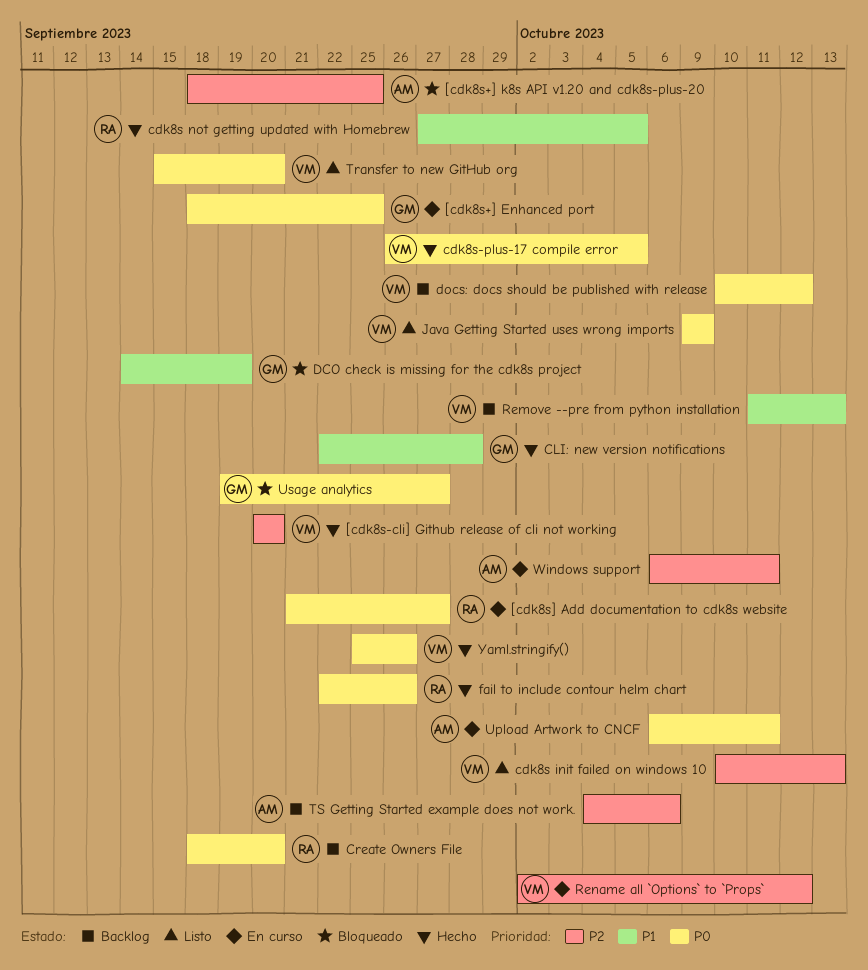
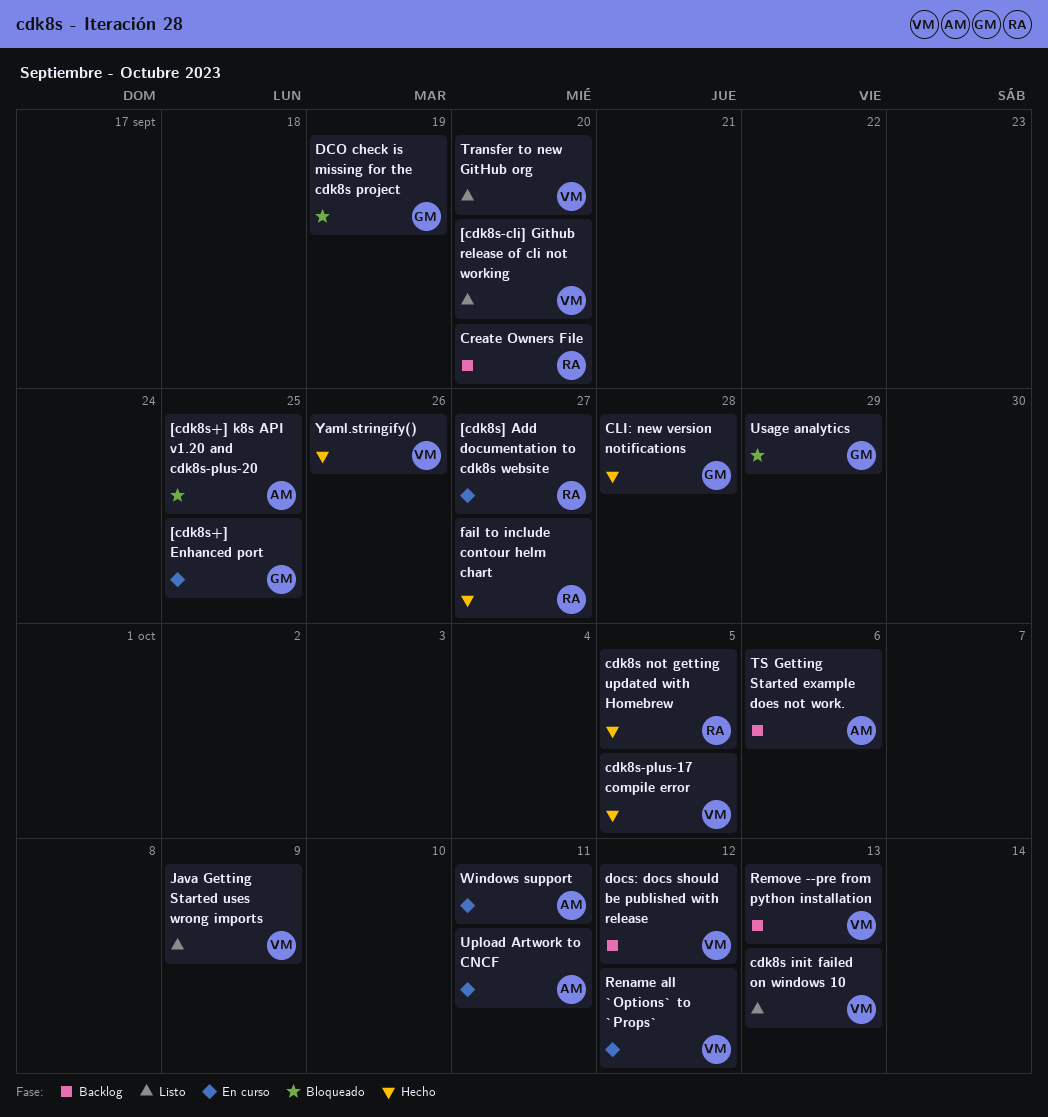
[cdk8s-cli] Github release of cli not working, status: Hecho -> Listo
fail to include contour helm chart, due: Sep 26 -> Sep 27
Usage analytics, due: Sep 27 -> Sep 29

